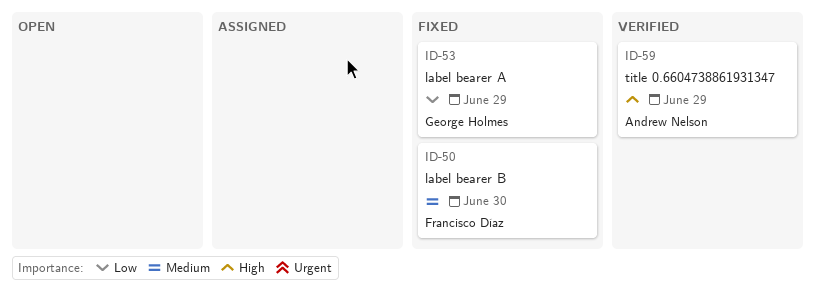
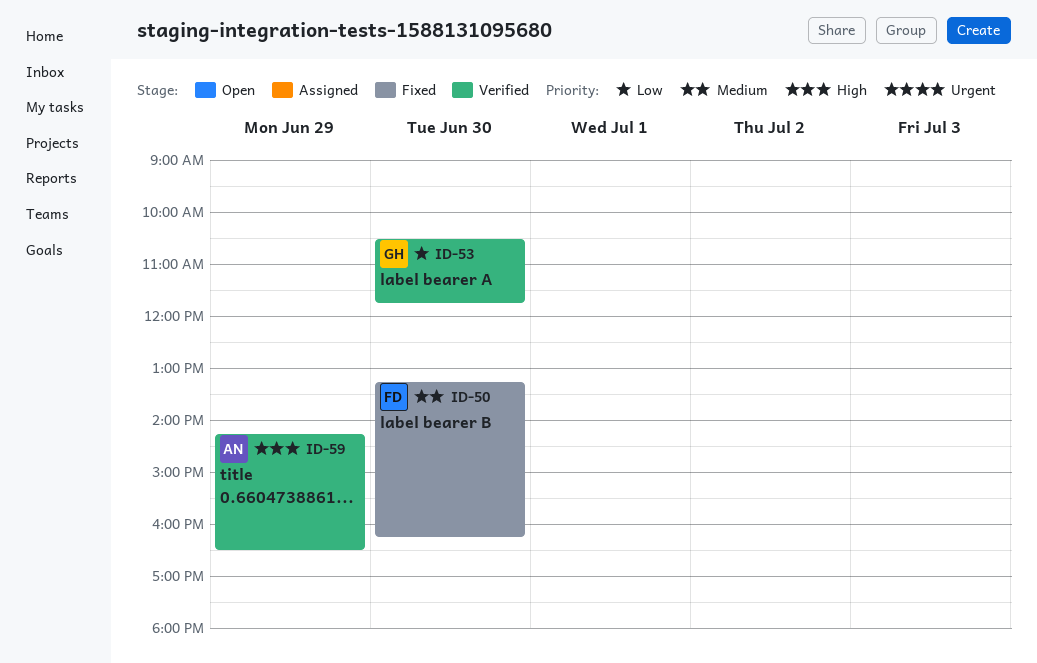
ID-53, status: Fixed -> Verified
ID-53, day: Jun 29 -> Jun 30

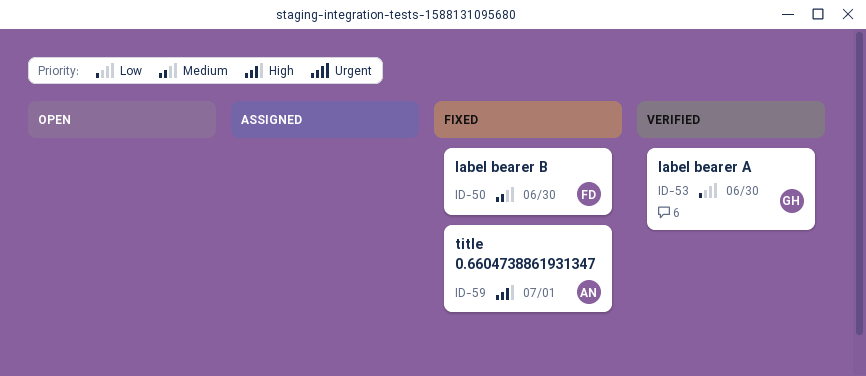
ID-59, status: Verified -> Fixed
ID-59, day: Jun 29 -> Jul 1

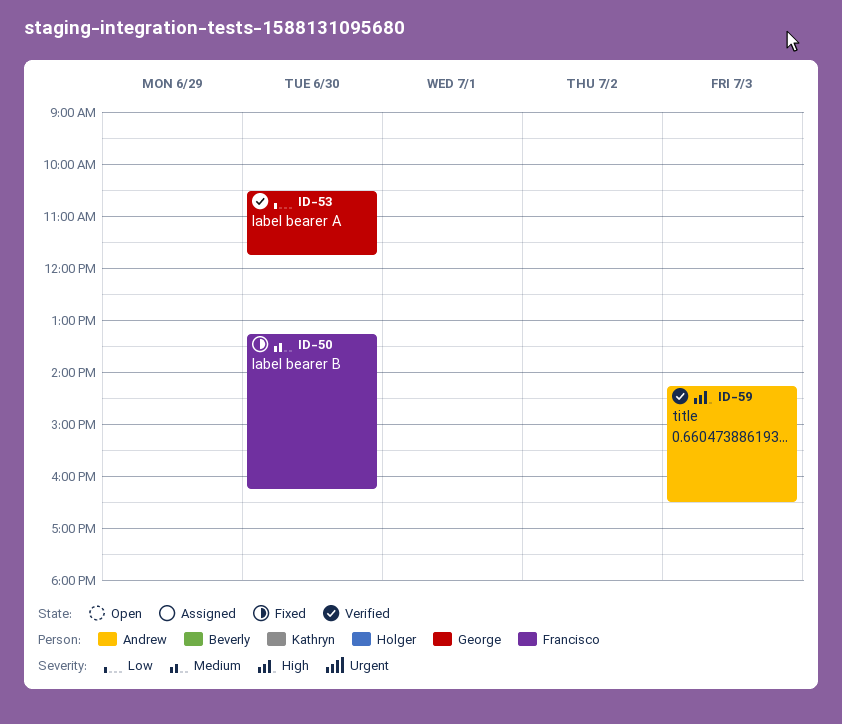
ID-59, status: Fixed -> Verified
ID-59, day: Jul 1 -> Jul 3

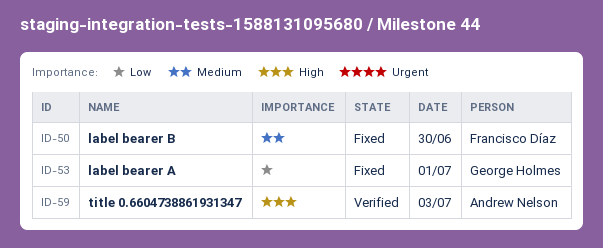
ID-53, status: Verified -> Fixed
ID-53, day: Jun 30 -> Jul 1

